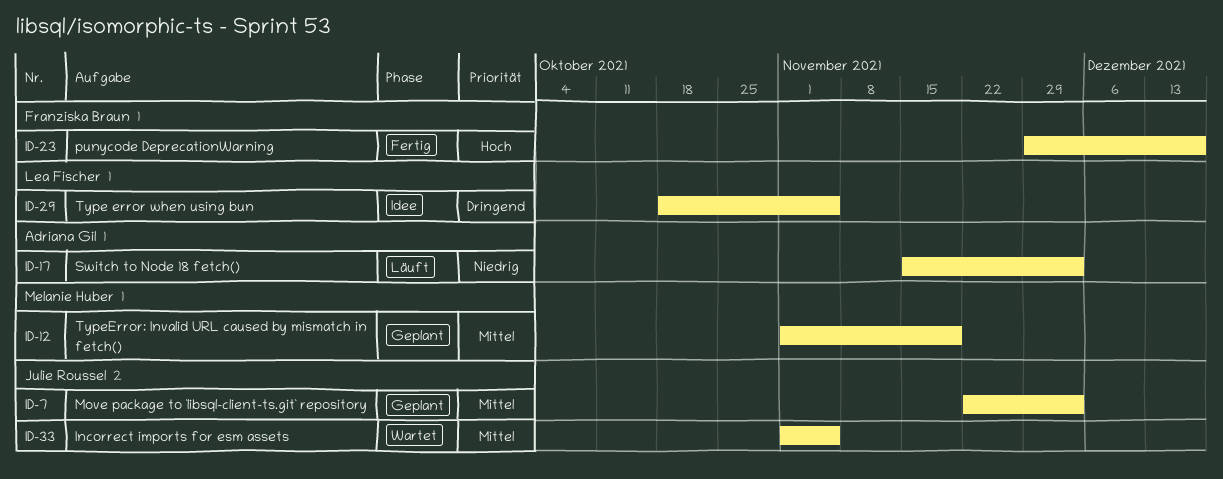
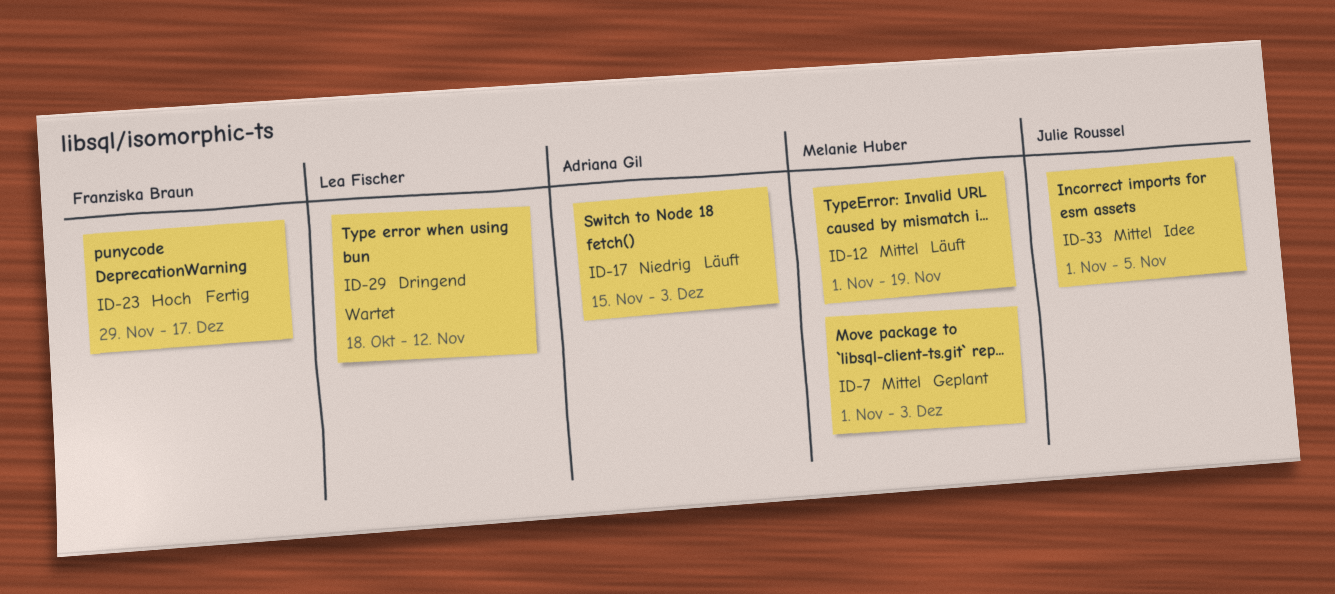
ID-7, owner: Julie Roussel -> Melanie Huber
ID-7, start: Nov 22 -> Nov 1
ID-12, status: Geplant -> Läuft
ID-29, status: Idee -> Wartet
ID-29, due: Nov 5 -> Nov 12
ID-33, status: Wartet -> Idee

